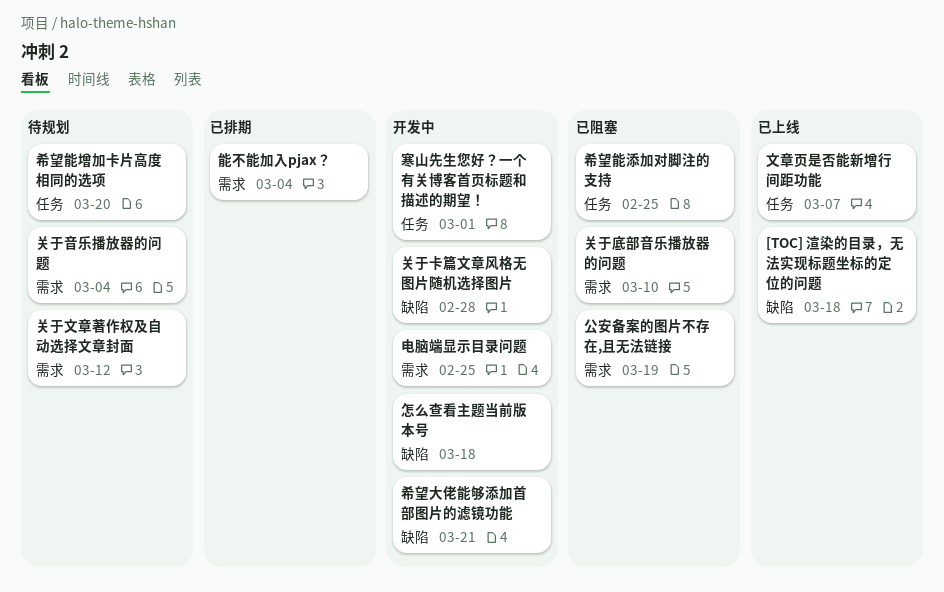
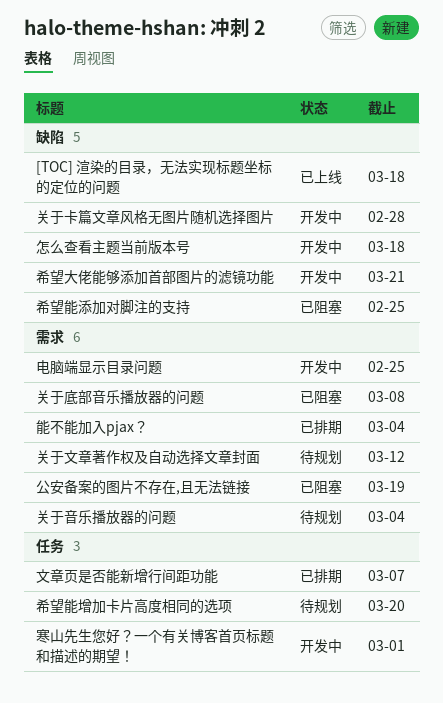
关于底部音乐播放器的问题, due: Mar 10 -> Mar 8
希望能添加对脚注的支持, label: 任务 -> 缺陷
文章页是否能新增行间距功能, status: 已上线 -> 已排期

